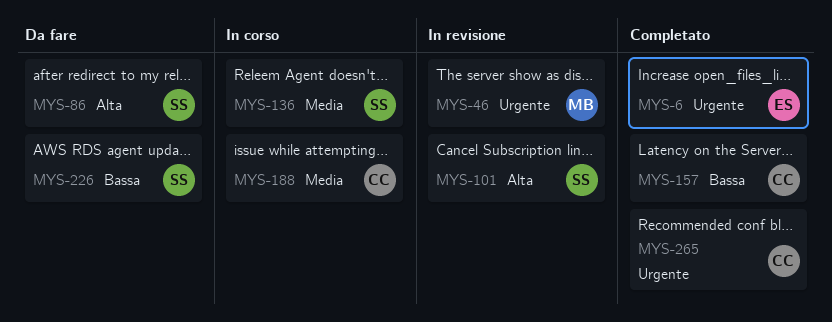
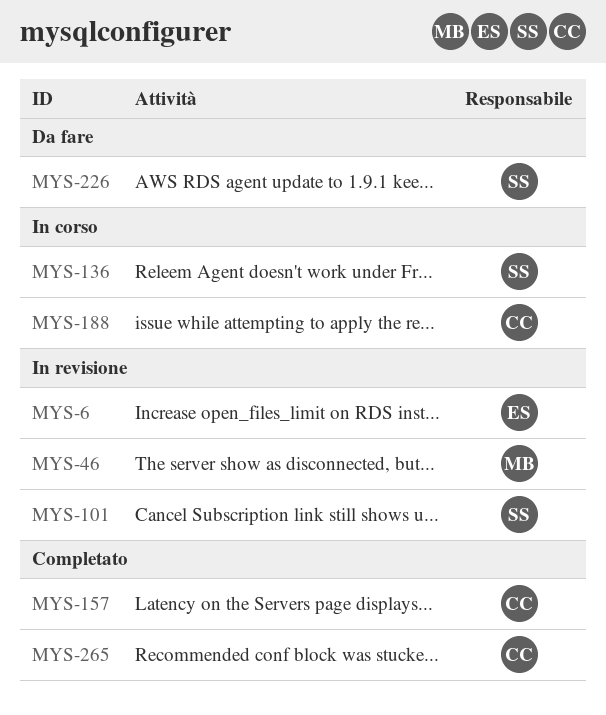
MYS-6, status: Completato -> In revisione
MYS-86: present -> none

